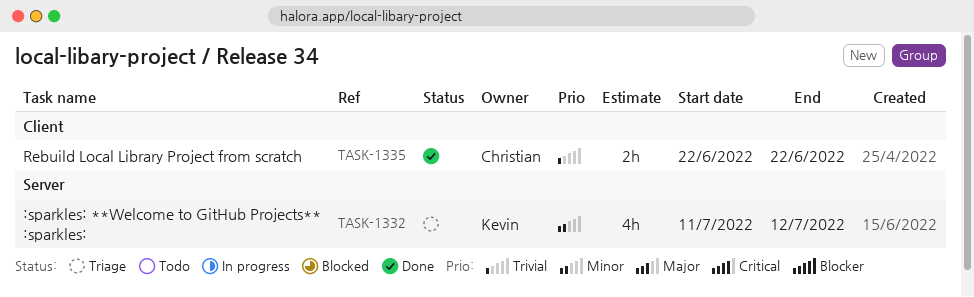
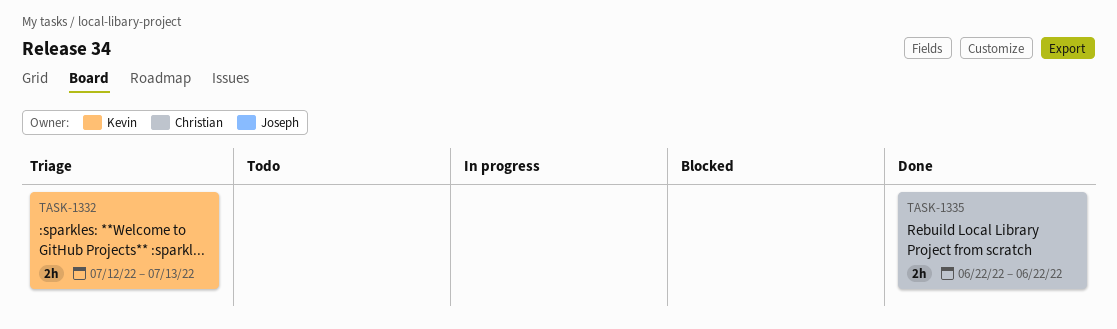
TASK-1332, estimate: 4h -> 2h
TASK-1332, start: Jul 11 -> Jul 12
TASK-1332, due: Jul 12 -> Jul 13

